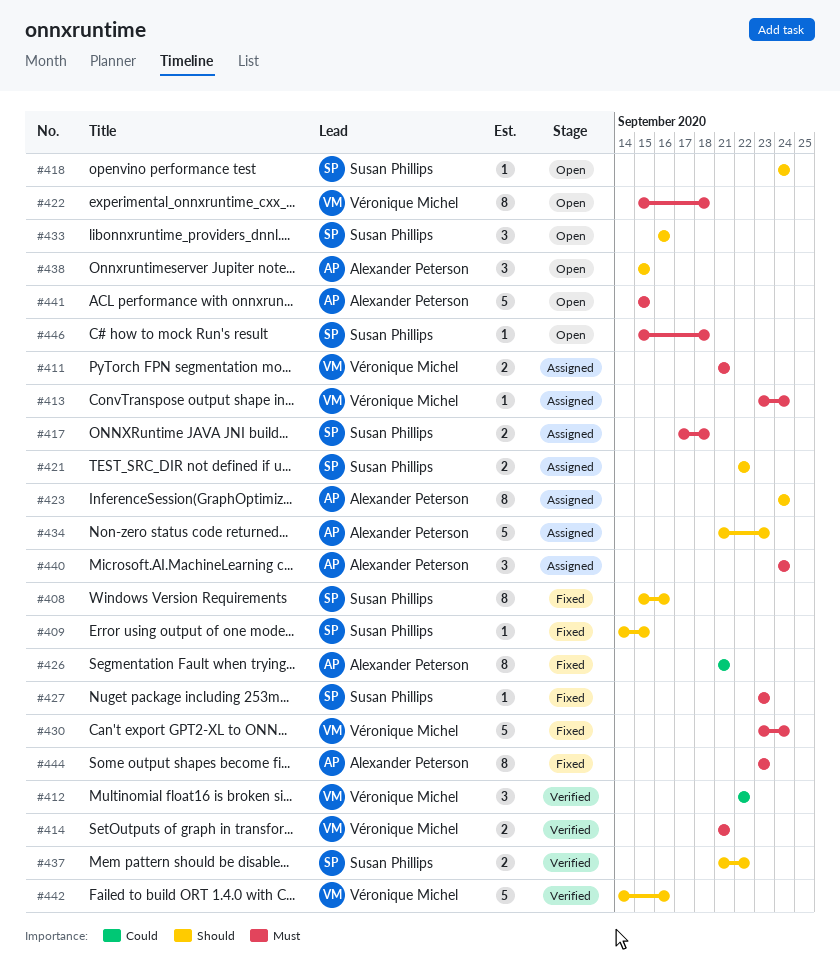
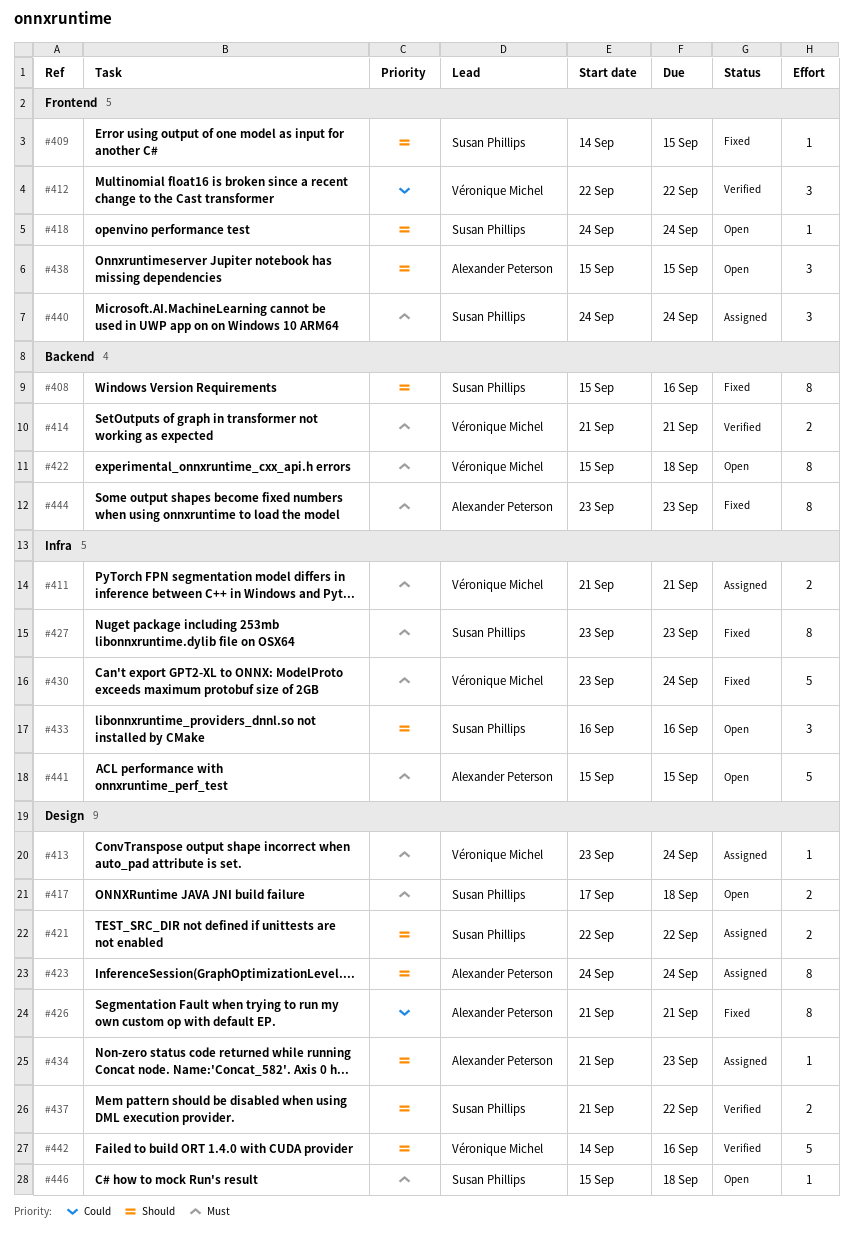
#417, status: Assigned -> Open
#427, estimate: 1 -> 8
#434, estimate: 5 -> 1
#440, owner: Alexander Peterson -> Susan Phillips

